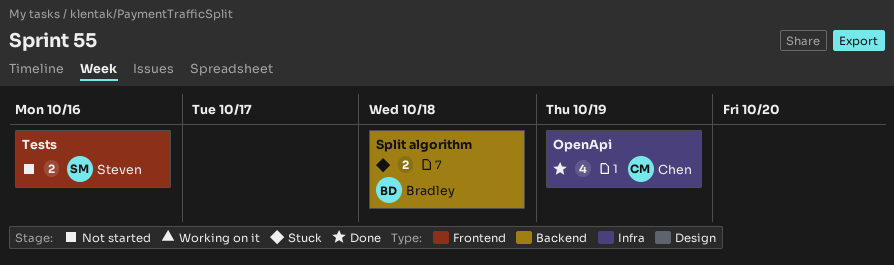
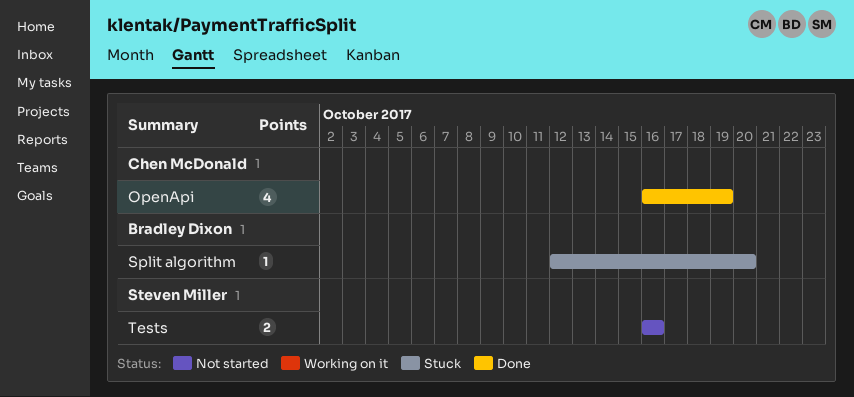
Split algorithm, estimate: 2 -> 1
Split algorithm, due: Oct 18 -> Oct 20

